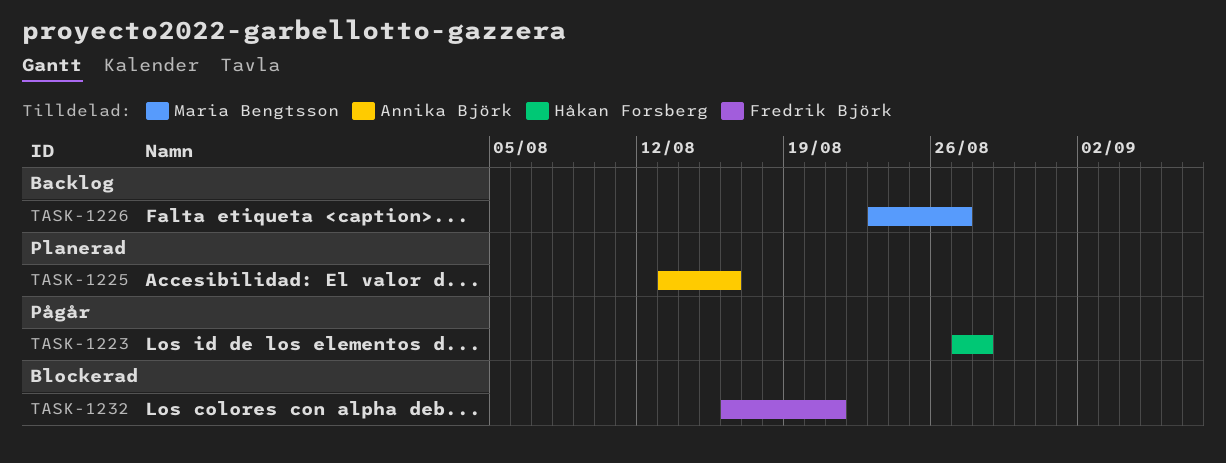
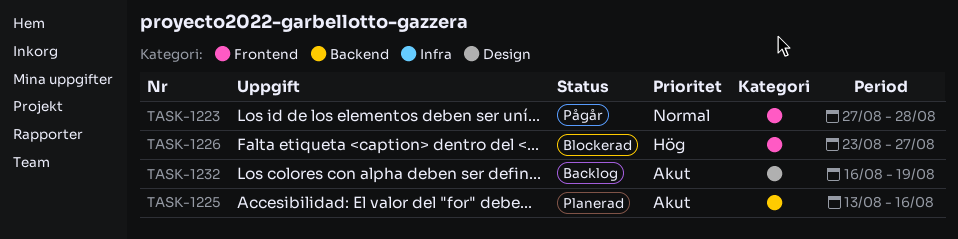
TASK-1226, status: Backlog -> Blockerad
TASK-1232, status: Blockerad -> Backlog
TASK-1232, due: Aug 21 -> Aug 19

